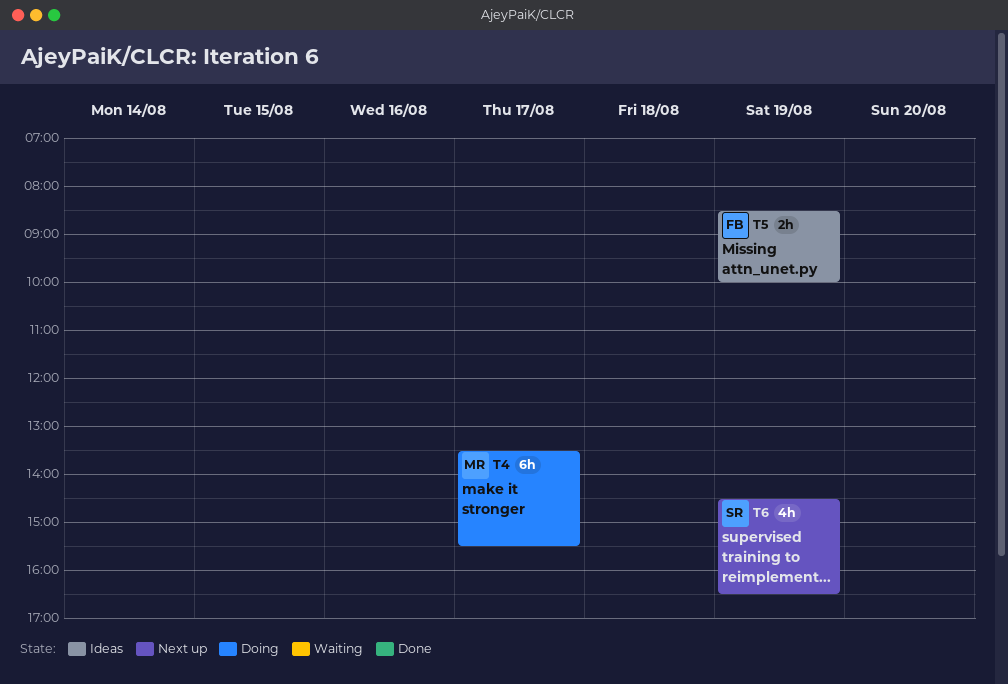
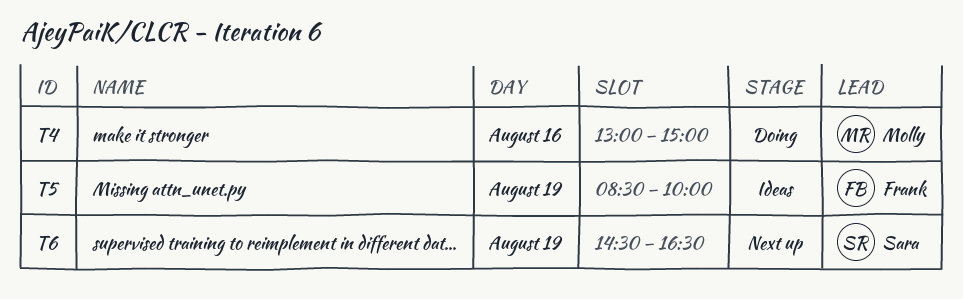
T4, day: Aug 17 -> Aug 16
T4, begins: 13:30 -> 13:00
T4, ends: 15:30 -> 15:00

